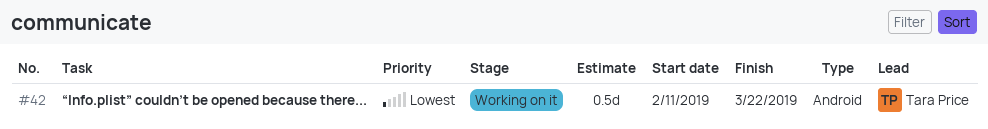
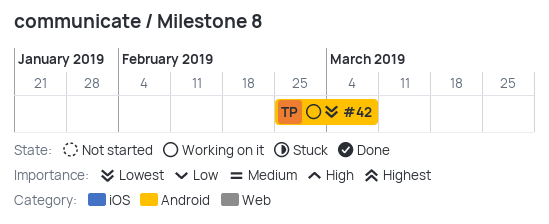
#42, start: Feb 11 -> Feb 25
#42, due: Mar 22 -> Mar 8

